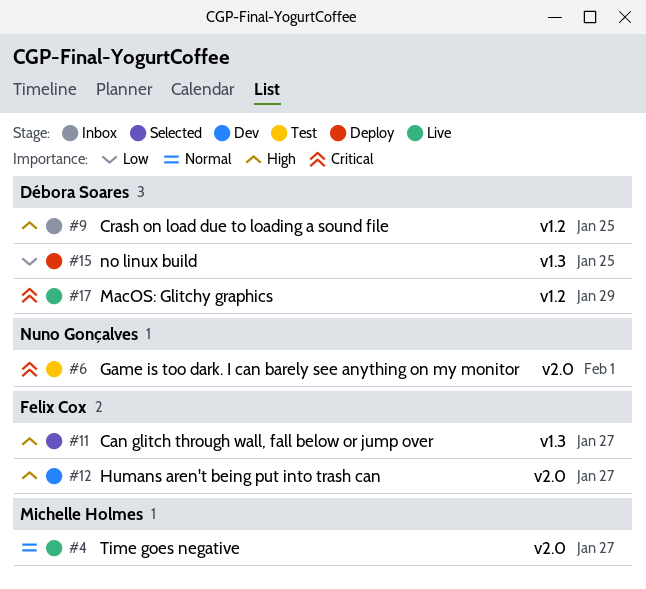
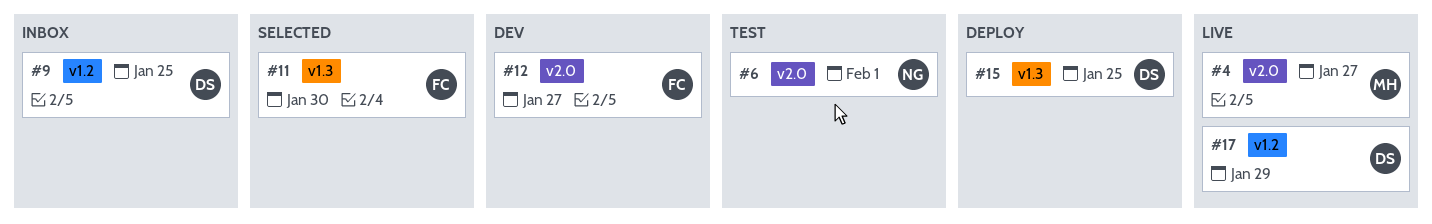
#11, due: Jan 27 -> Jan 30

